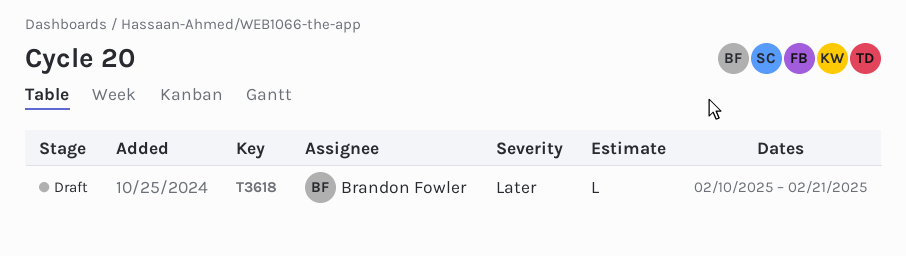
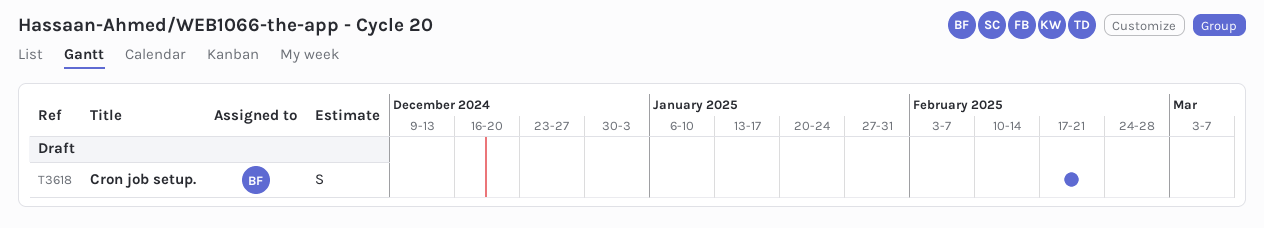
T3618, estimate: L -> S
T3618, start: Feb 10 -> Feb 17

